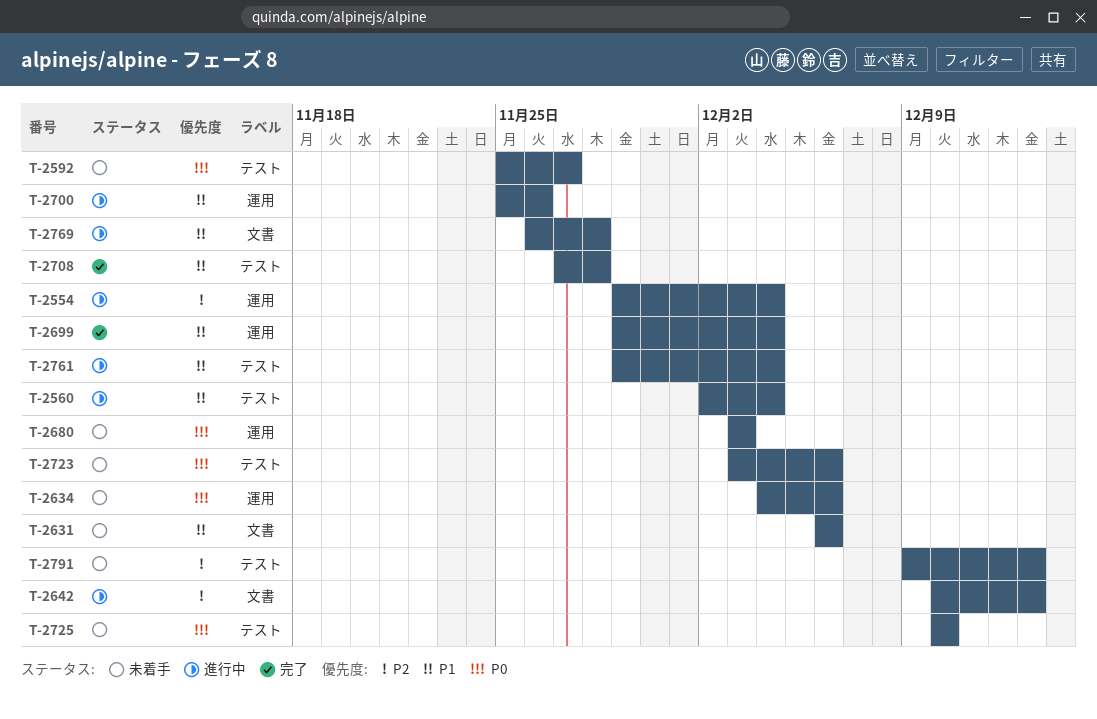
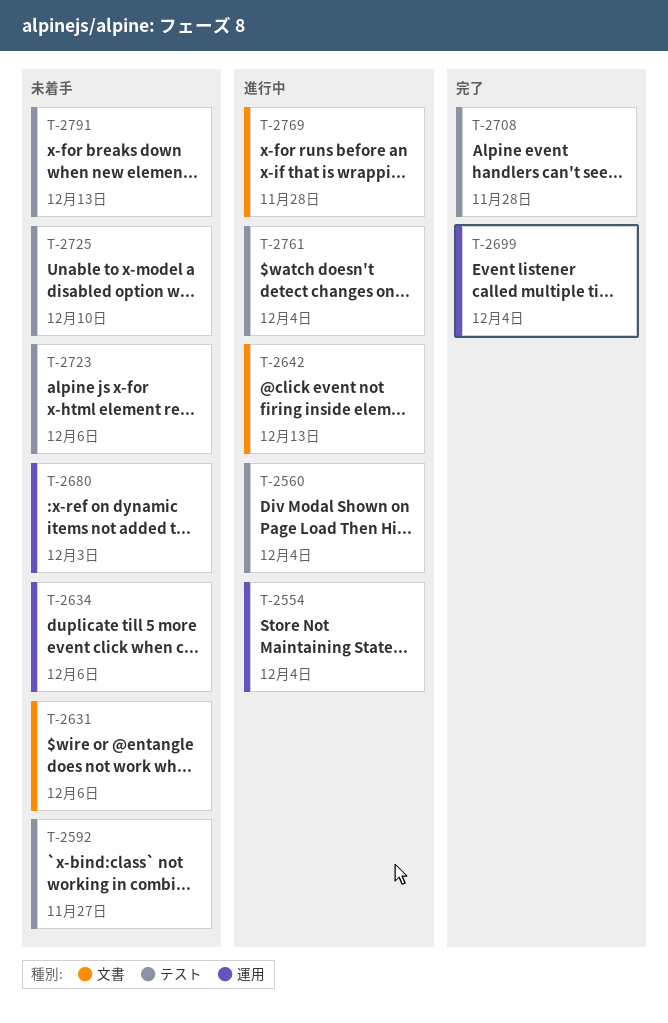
T-2700: present -> none

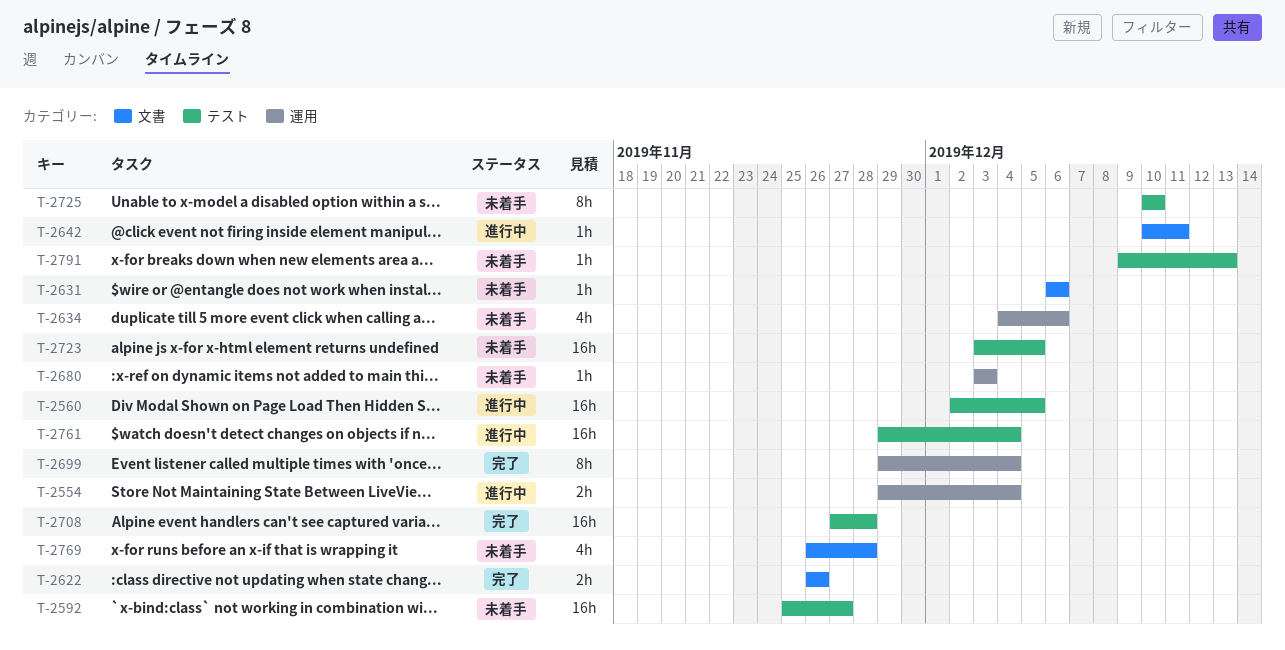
T-2560, due: Dec 4 -> Dec 5
T-2622: none -> present
T-2642, due: Dec 13 -> Dec 11
T-2723, due: Dec 6 -> Dec 5
T-2769, status: 進行中 -> 未着手

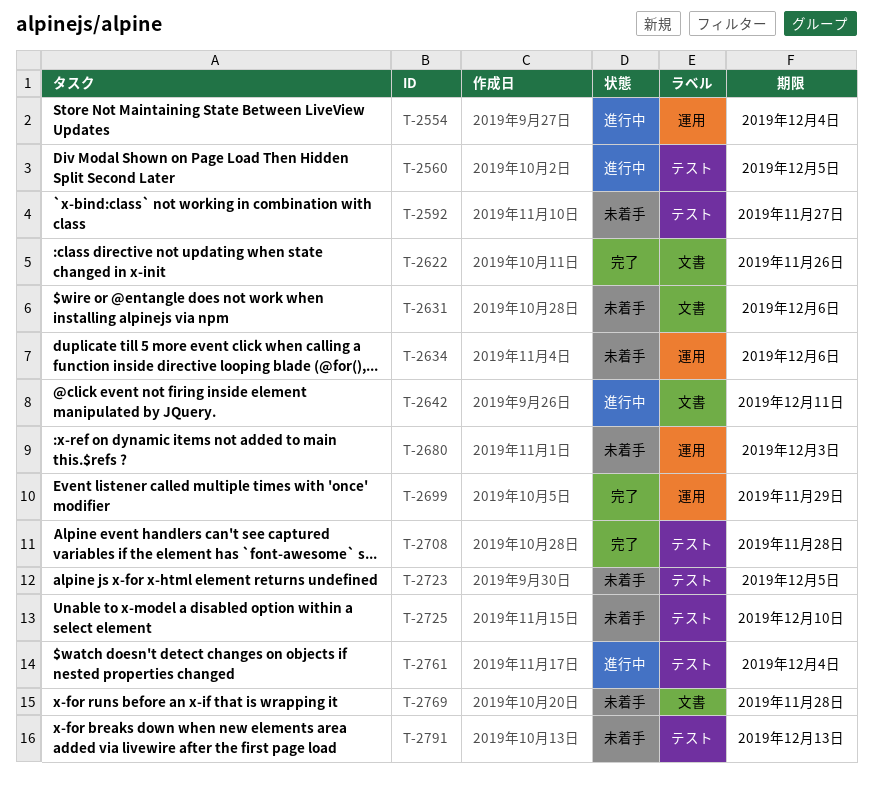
T-2699, due: Dec 4 -> Nov 29

